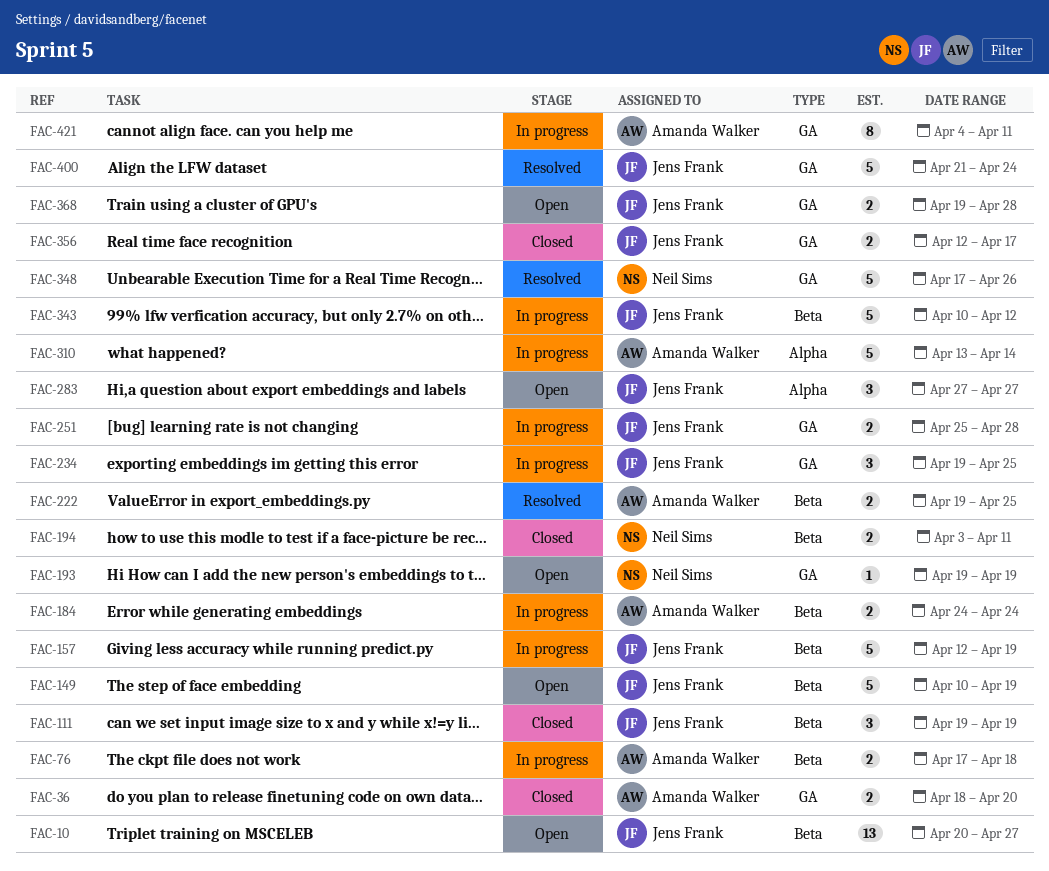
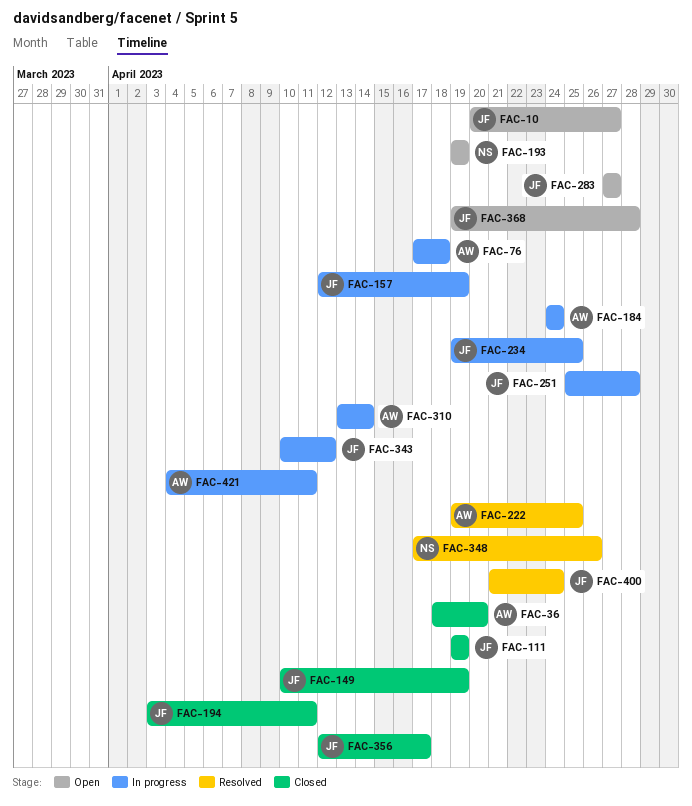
FAC-149, status: Open -> Closed
FAC-194, owner: Neil Sims -> Jens Frank

